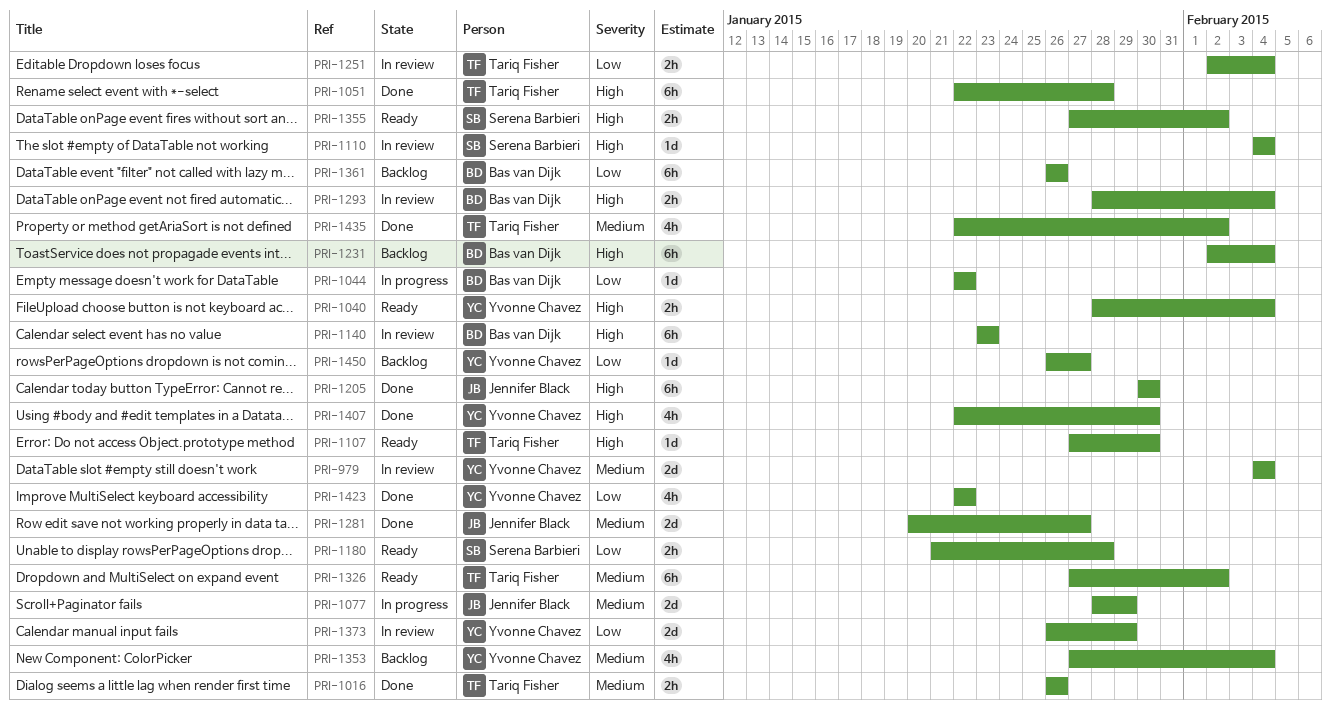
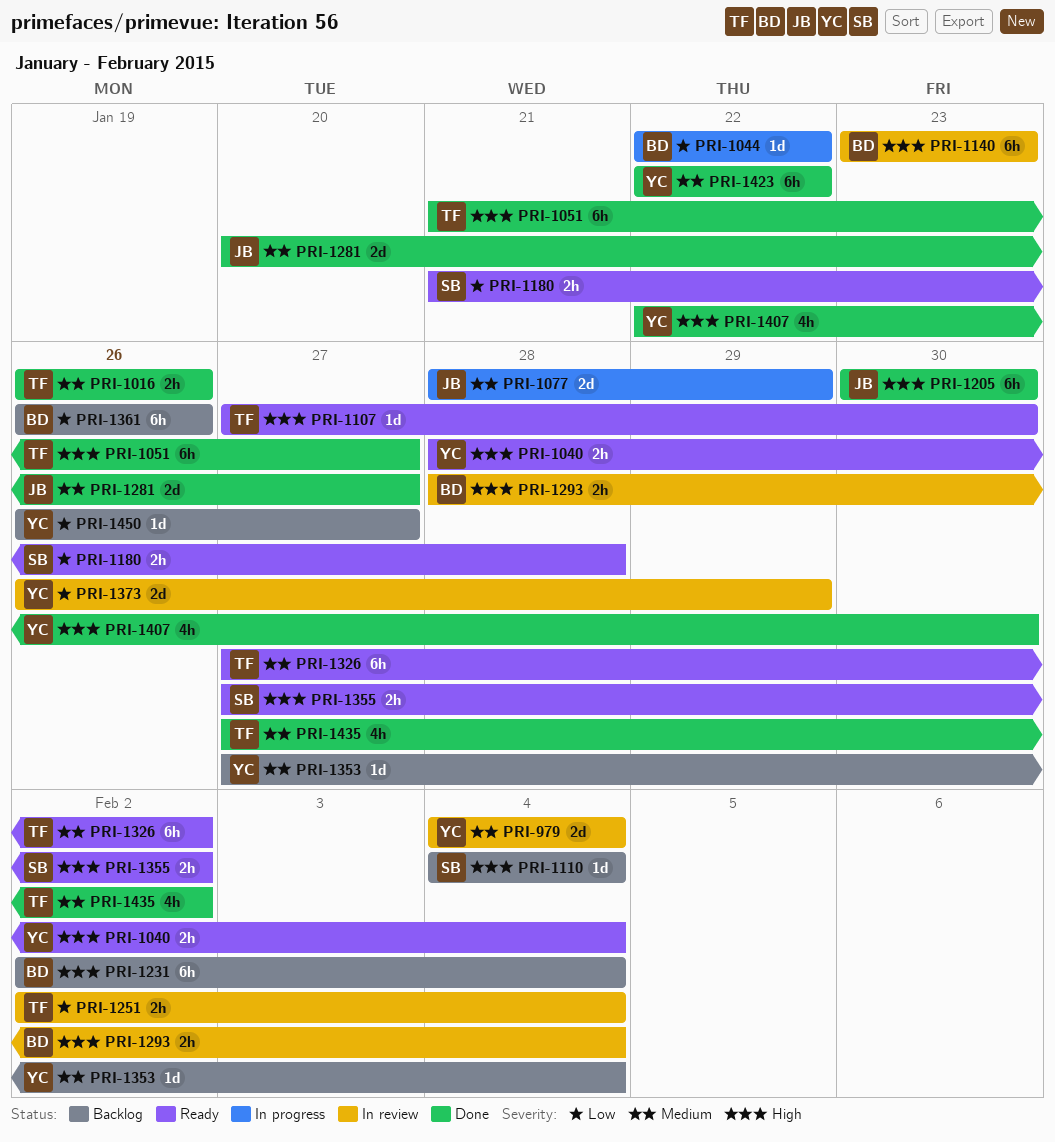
PRI-1051, start: Jan 22 -> Jan 21
PRI-1051, due: Jan 28 -> Jan 27
PRI-1110, status: In review -> Backlog
PRI-1353, estimate: 4h -> 1d
PRI-1423, priority: Low -> Medium
PRI-1423, estimate: 4h -> 6h
PRI-1435, start: Jan 22 -> Jan 27

